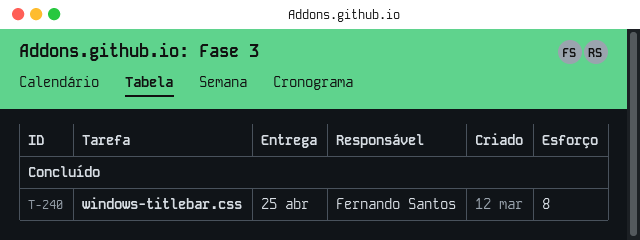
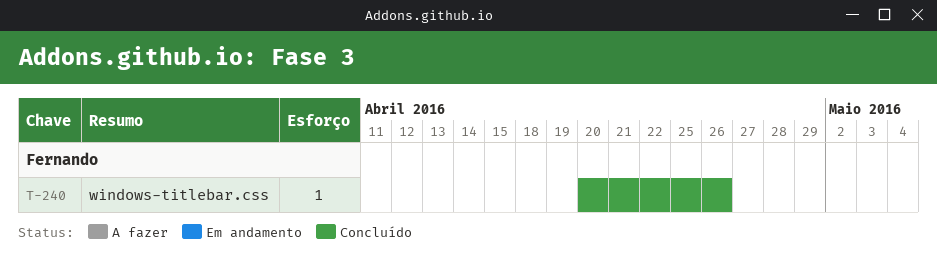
T-240, estimate: 8 -> 1
T-240, due: Apr 25 -> Apr 26

